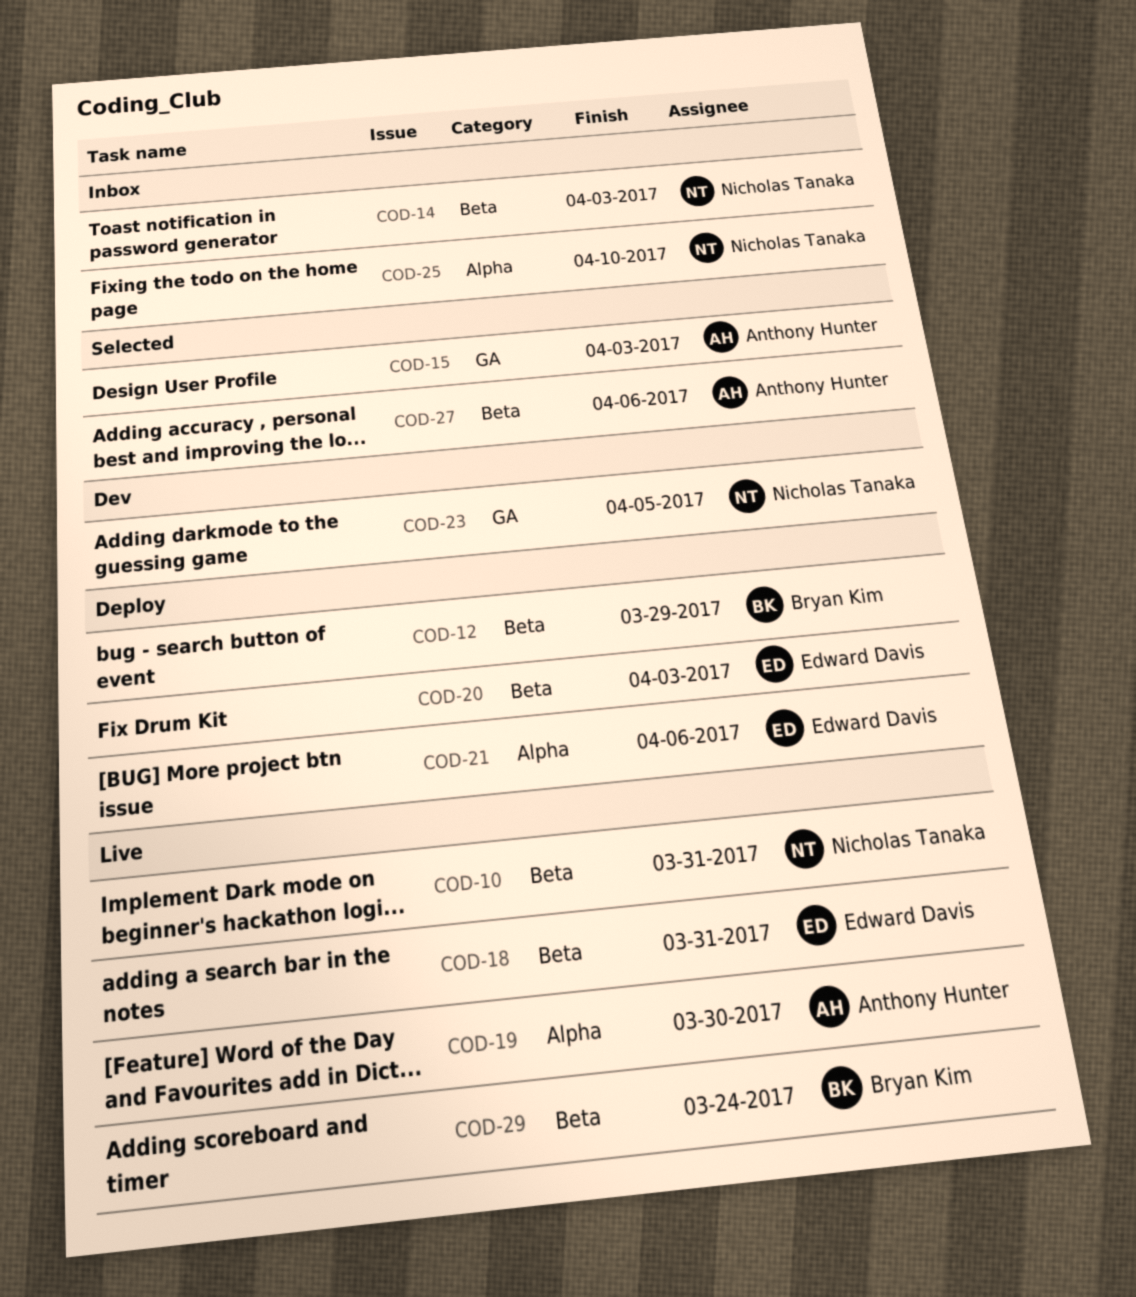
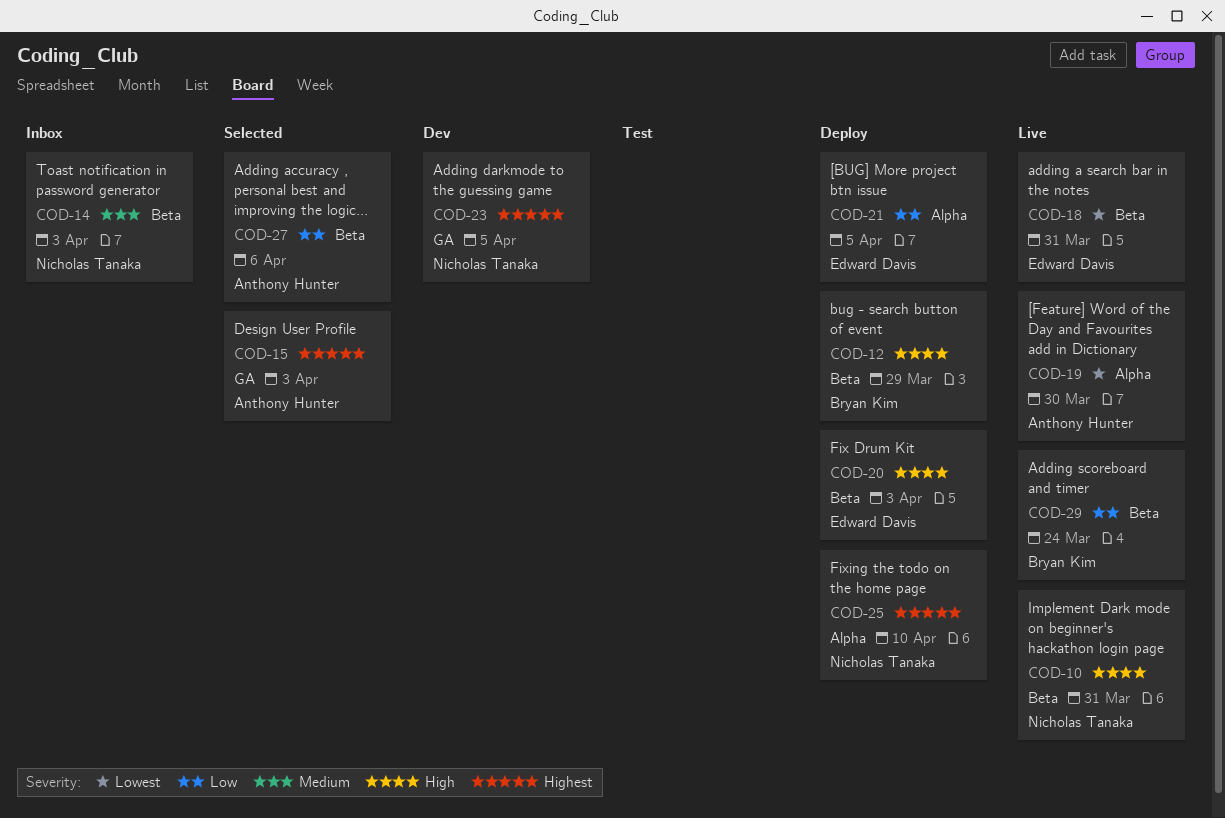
COD-21, due: Apr 6 -> Apr 5
COD-25, status: Inbox -> Deploy

